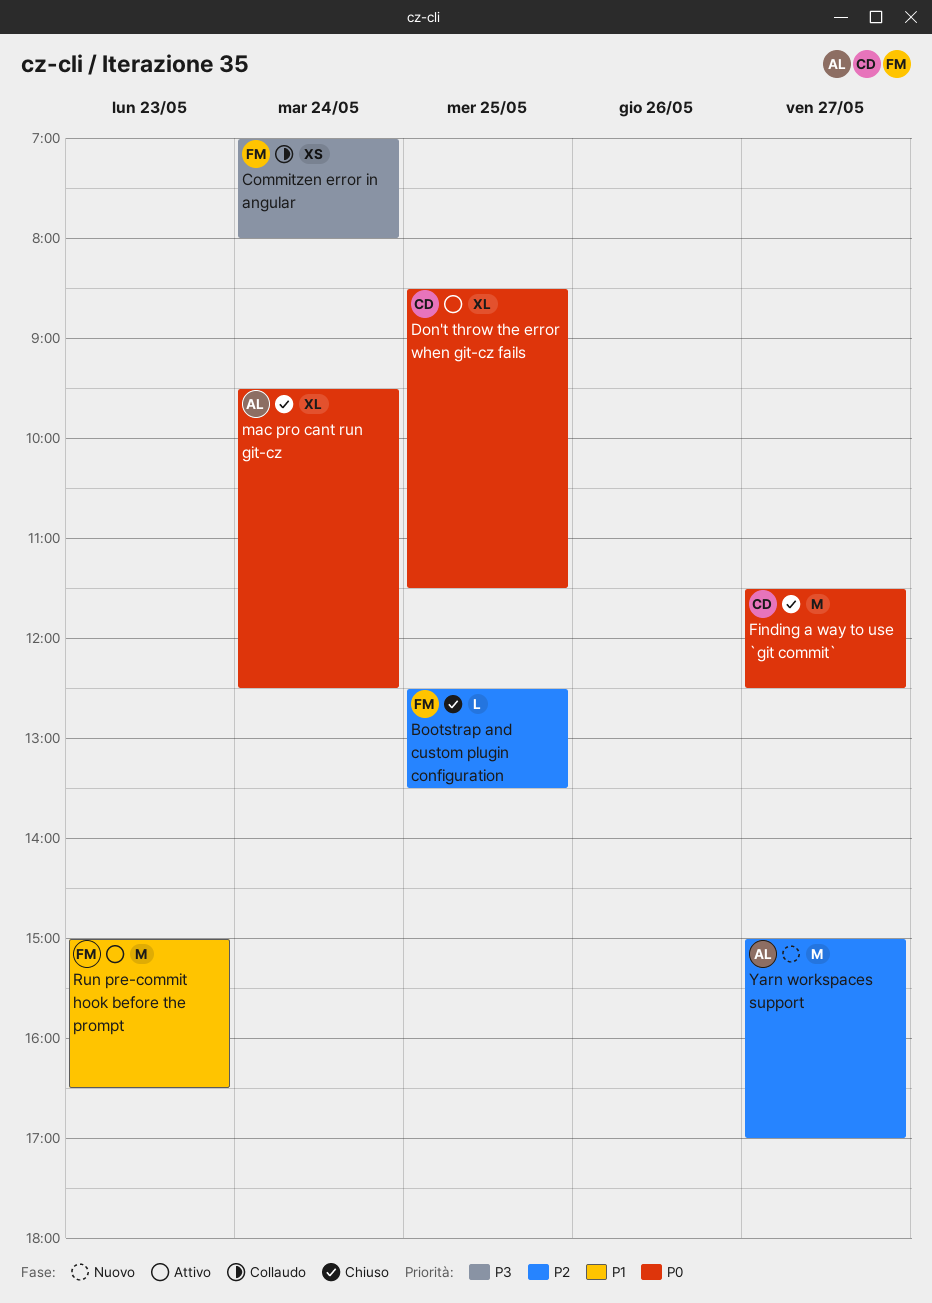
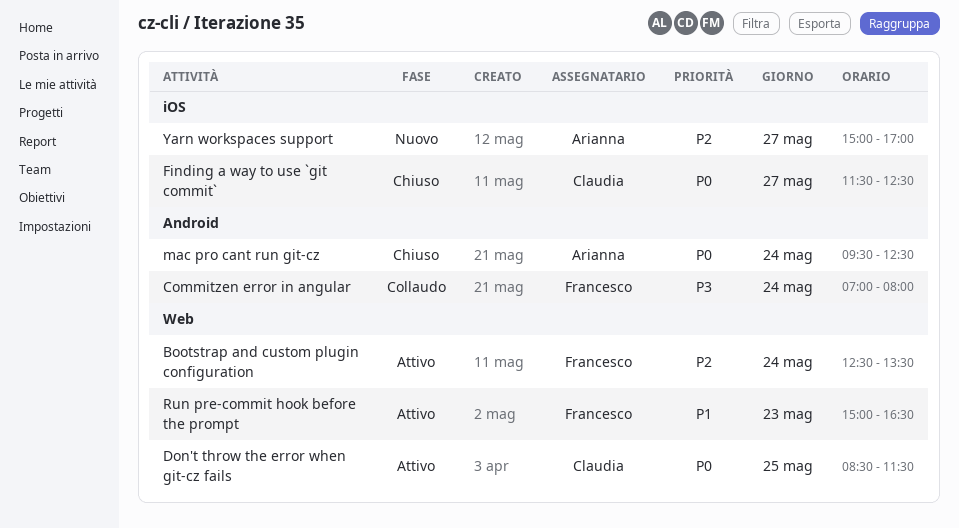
Bootstrap and custom plugin configuration, status: Chiuso -> Attivo
Bootstrap and custom plugin configuration, day: May 25 -> May 24

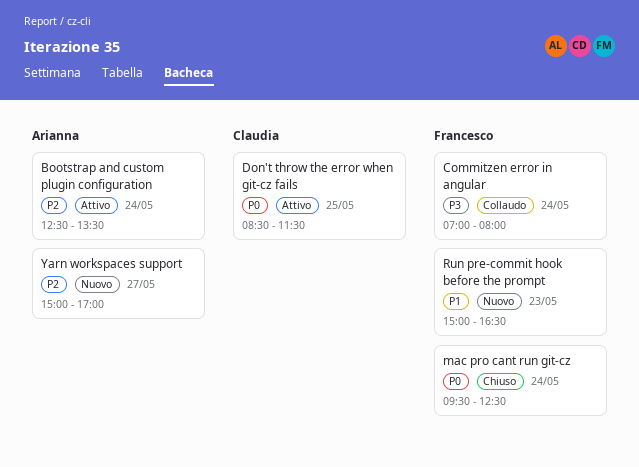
Bootstrap and custom plugin configuration, owner: Francesco -> Arianna
Finding a way to use `git commit`: present -> none
mac pro cant run git-cz, owner: Arianna -> Francesco
Run pre-commit hook before the prompt, status: Attivo -> Nuovo

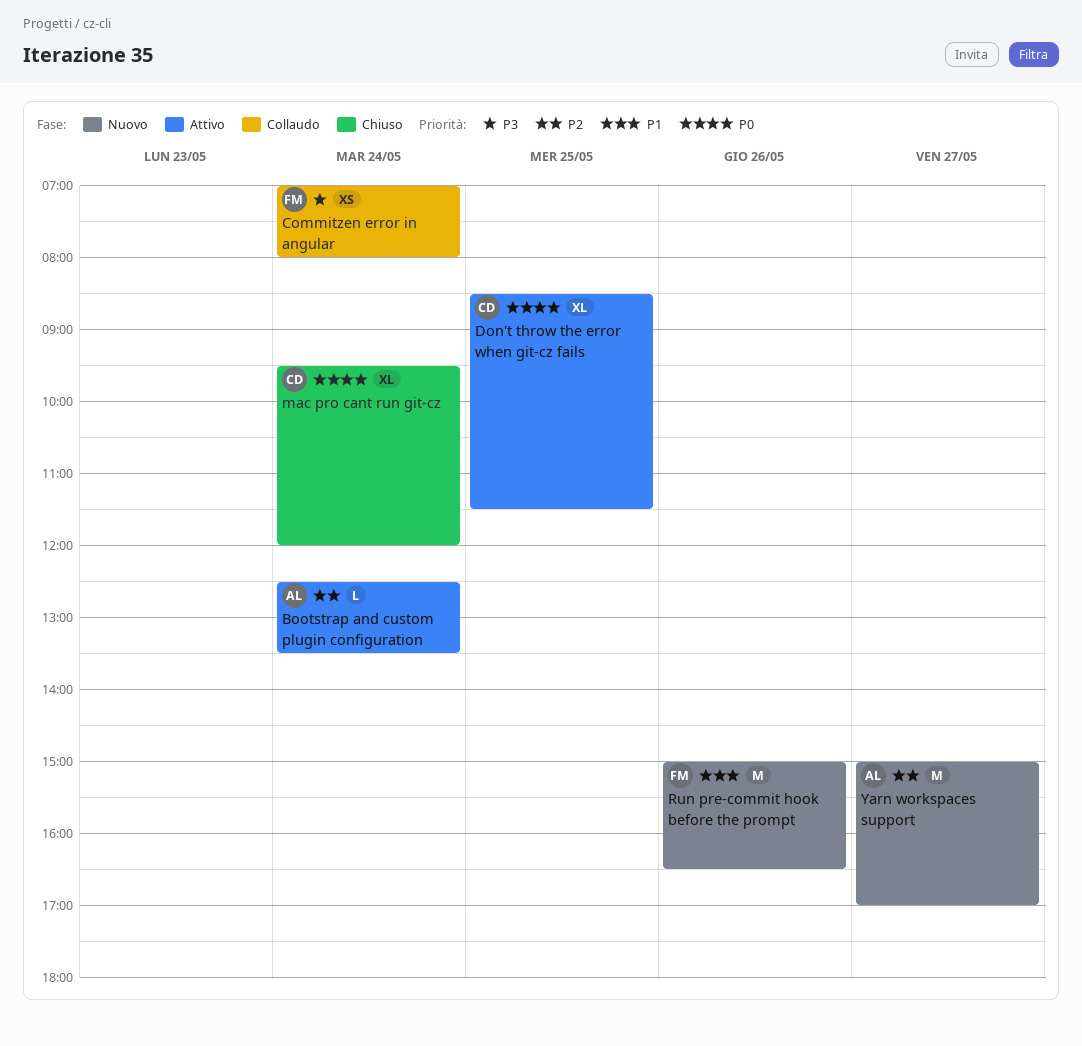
mac pro cant run git-cz, owner: Francesco -> Claudia
mac pro cant run git-cz, ends: 12:30 -> 12:00
Run pre-commit hook before the prompt, day: May 23 -> May 26

